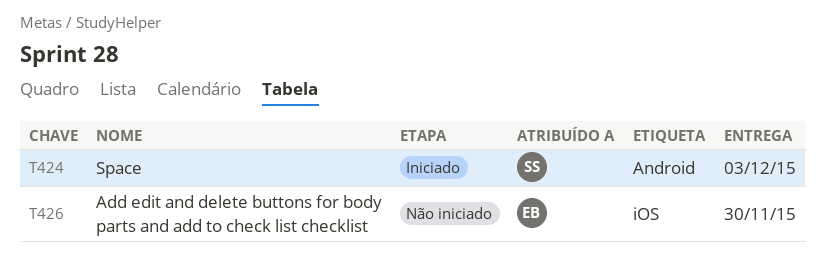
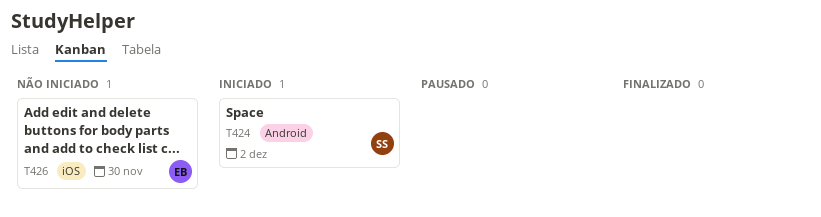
T424, due: Dec 3 -> Dec 2

